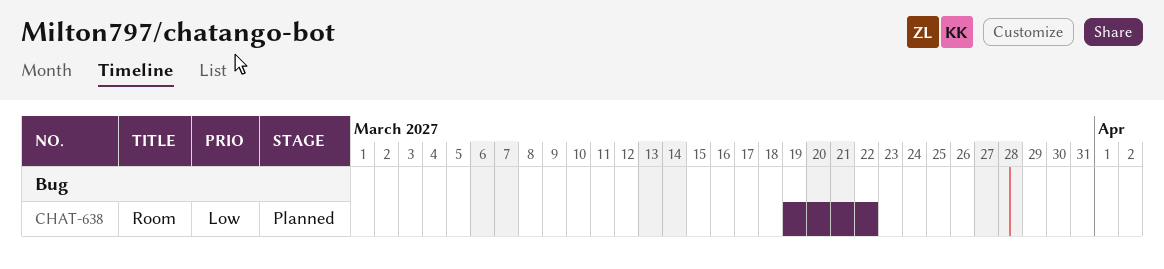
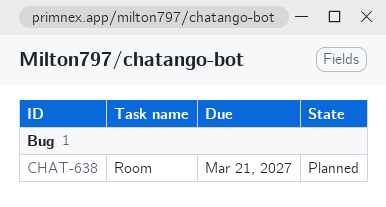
CHAT-638, due: Mar 22 -> Mar 21

